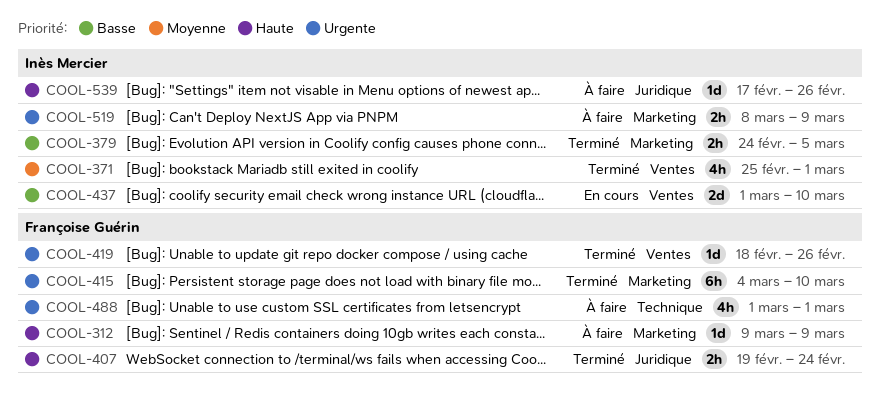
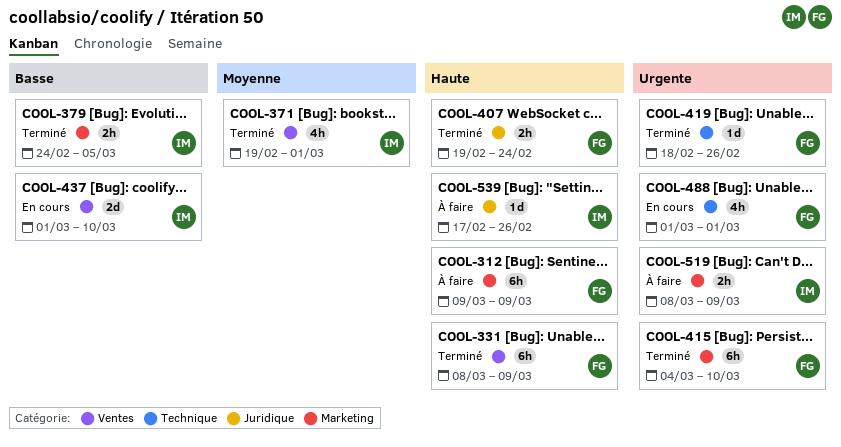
COOL-312, estimate: 1d -> 6h
COOL-331: none -> present
COOL-371, start: Feb 25 -> Feb 19
COOL-419, label: Ventes -> Technique
COOL-488, status: À faire -> En cours

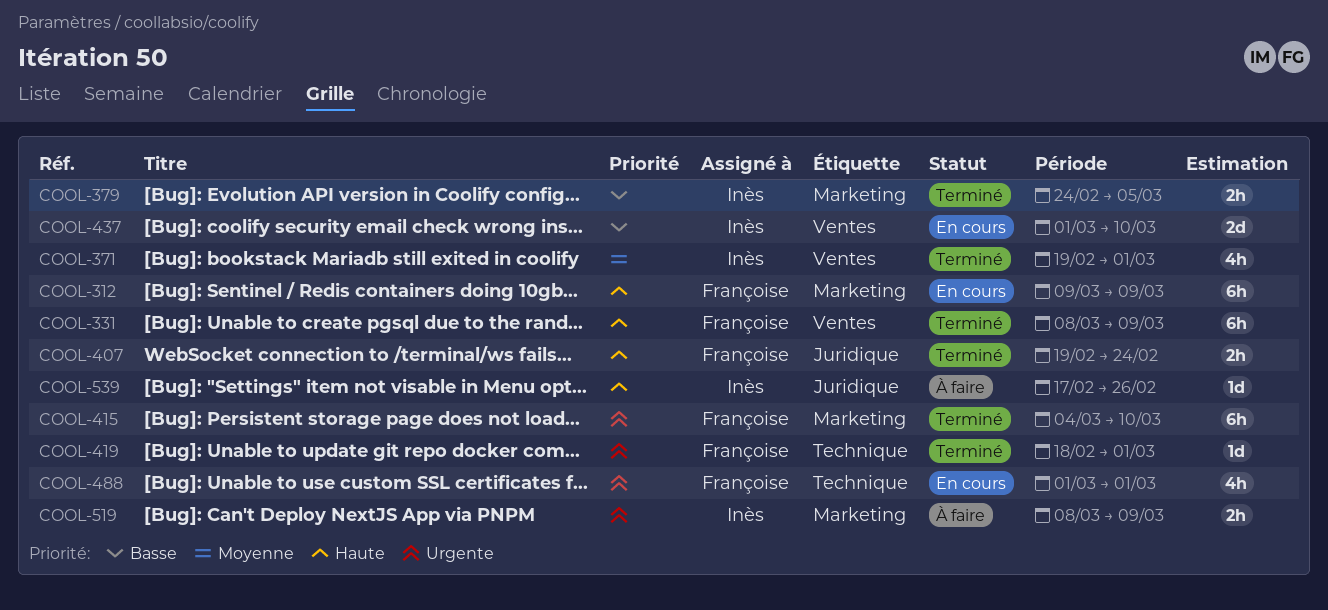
COOL-312, status: À faire -> En cours
COOL-419, due: Feb 26 -> Mar 1

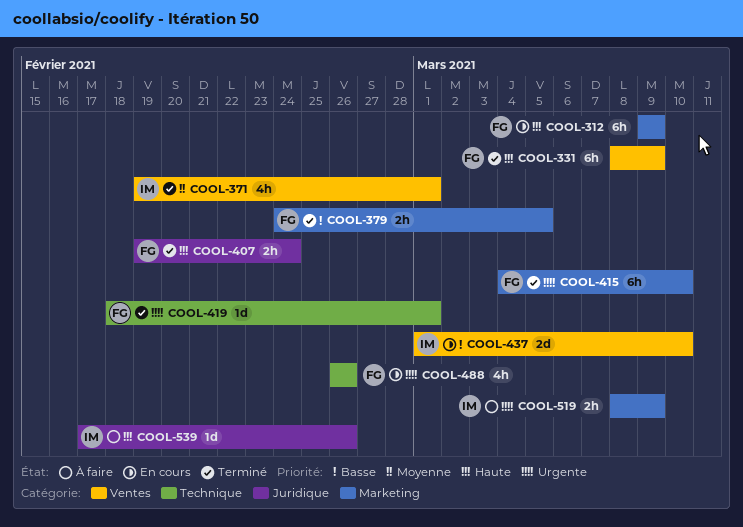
COOL-379, owner: Inès -> Françoise
COOL-488, start: Mar 1 -> Feb 26
COOL-488, due: Mar 1 -> Feb 26

